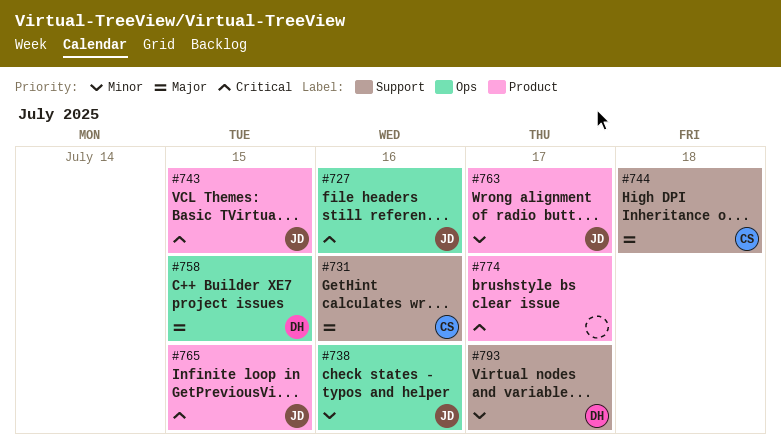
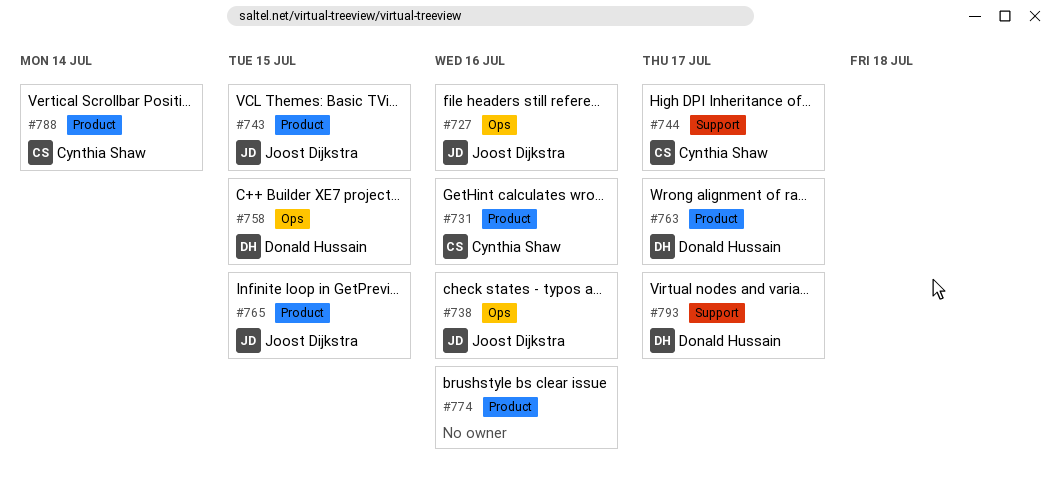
#731, label: Support -> Product
#744, due: Jul 18 -> Jul 17
#763, owner: Joost Dijkstra -> Donald Hussain
#774, due: Jul 17 -> Jul 16
#788: none -> present

